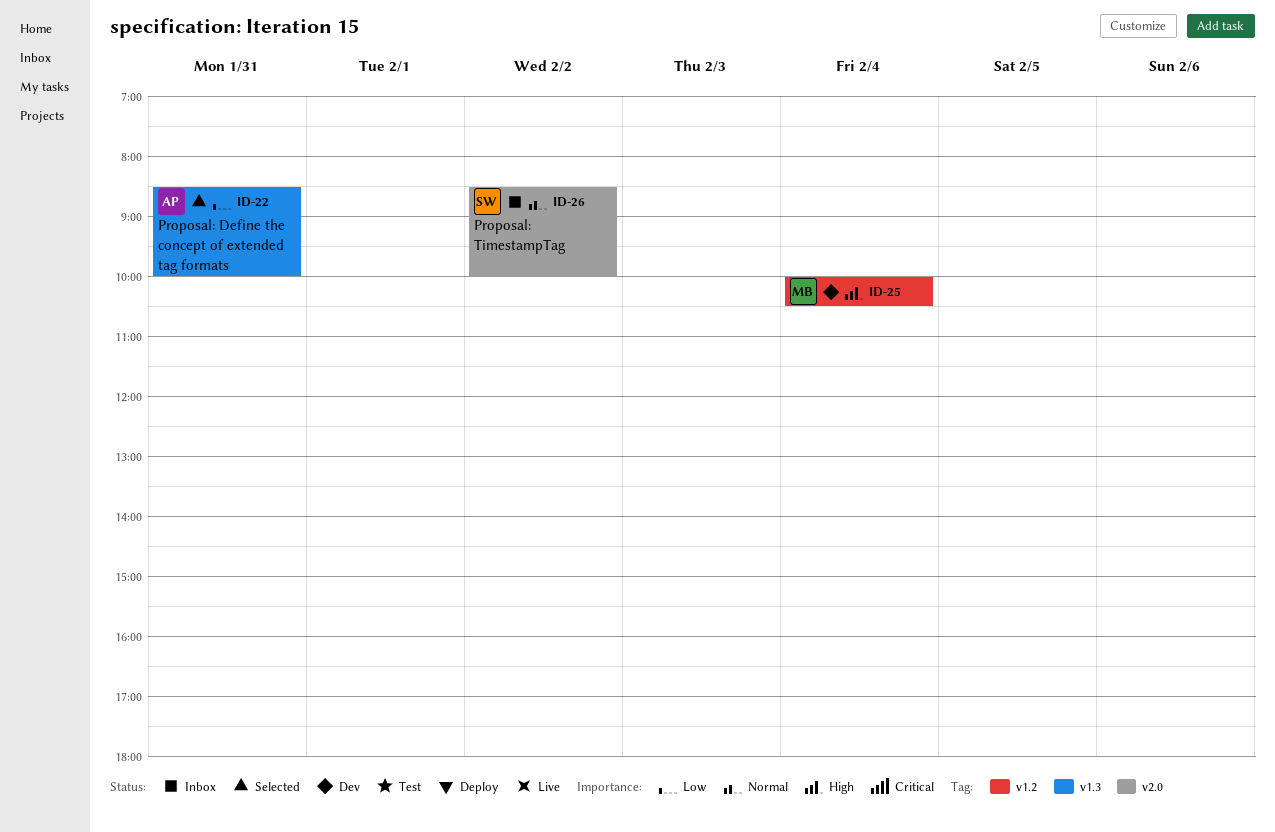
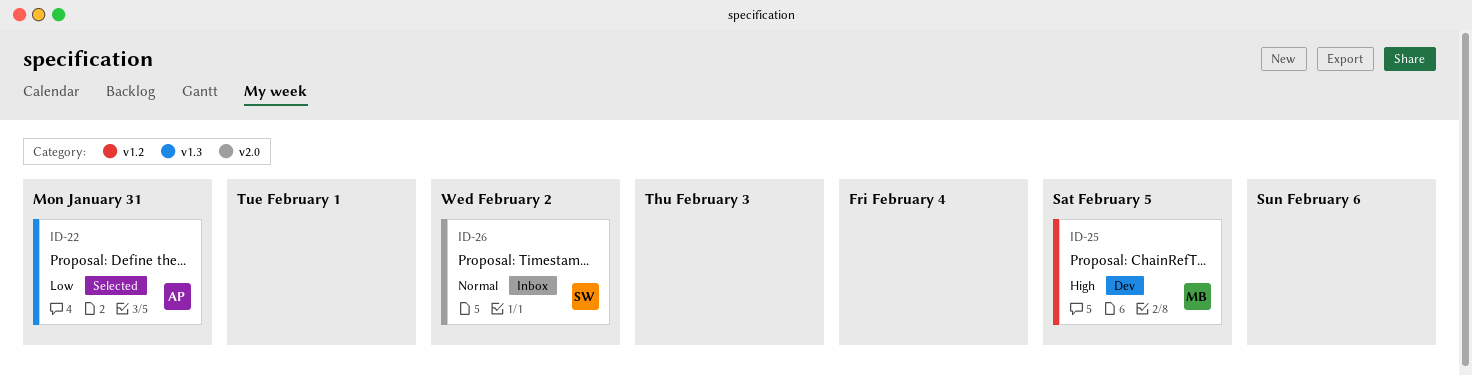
ID-25, day: Feb 4 -> Feb 5

